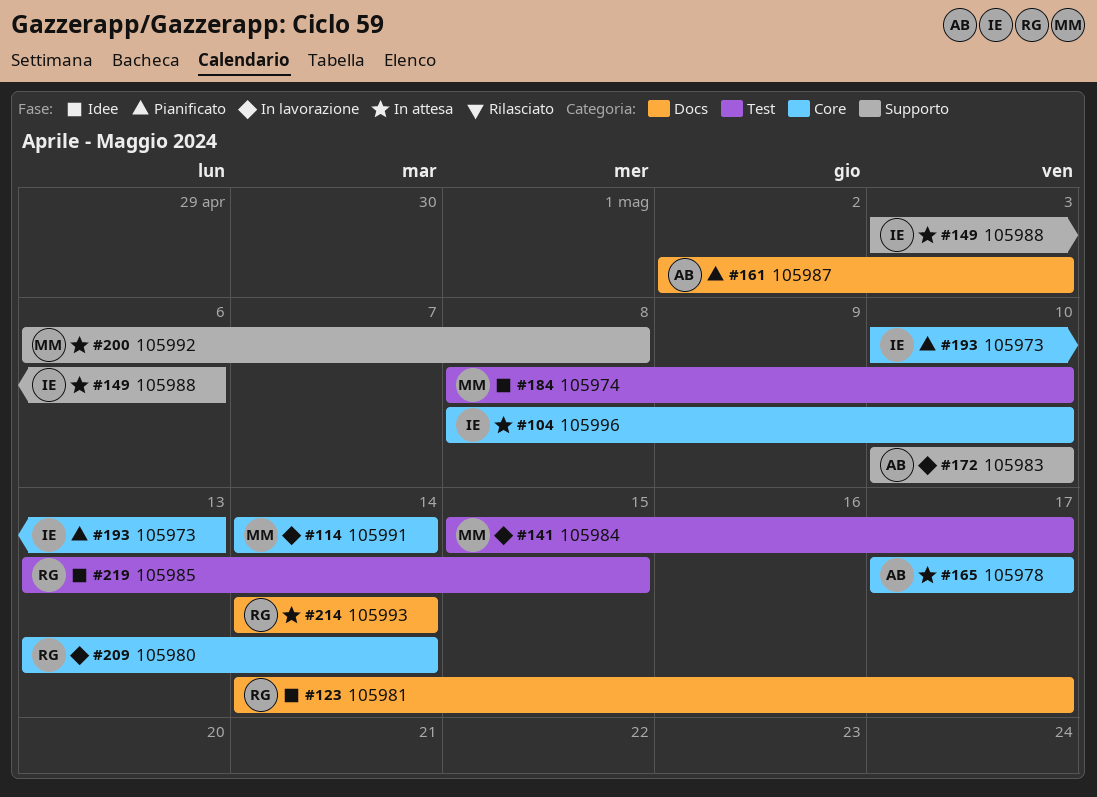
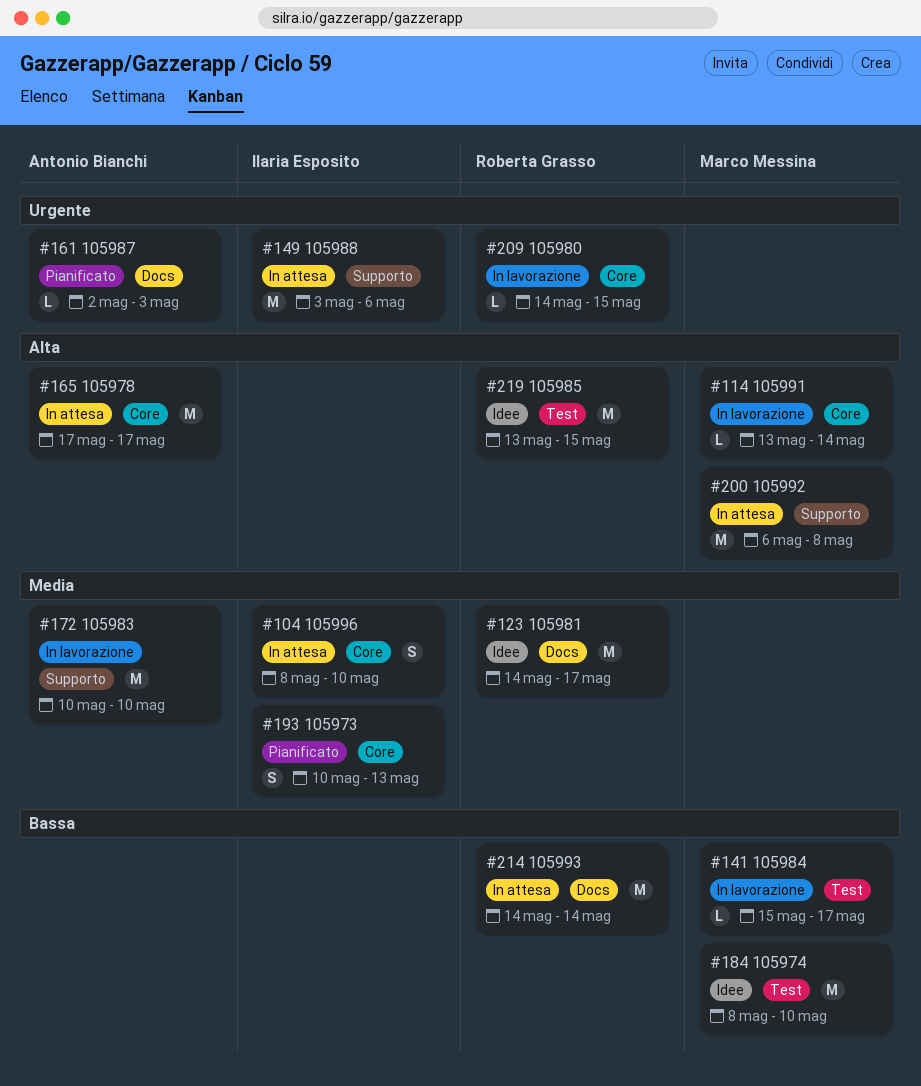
#114, start: May 14 -> May 13
#209, start: May 13 -> May 14
#209, due: May 14 -> May 15

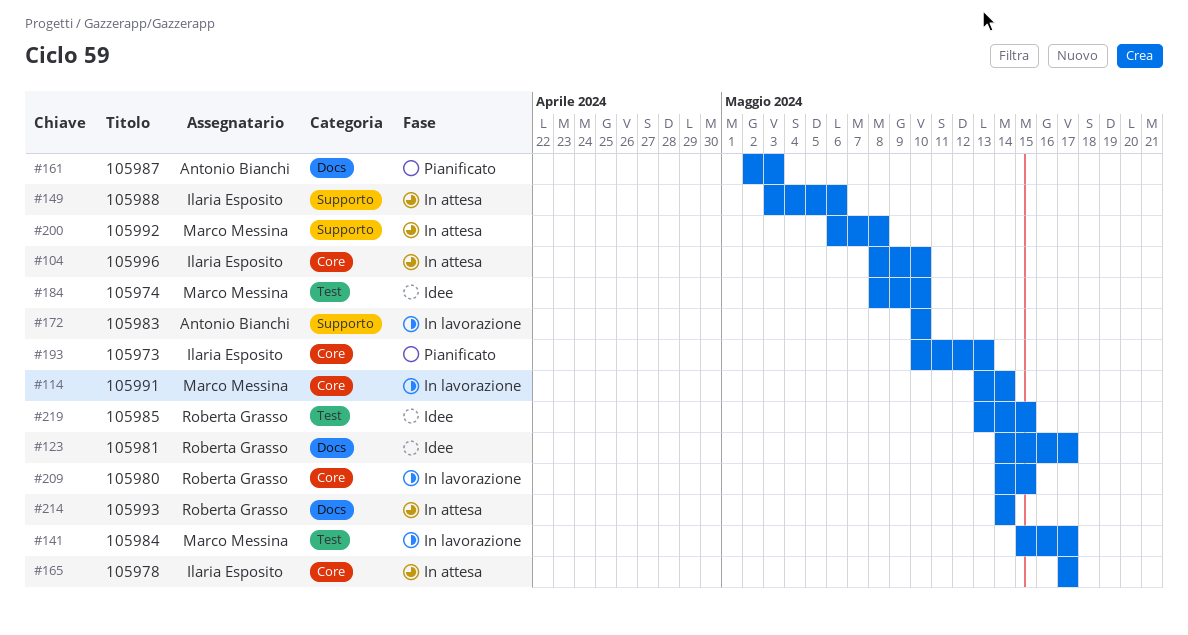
#165, owner: Antonio Bianchi -> Ilaria Esposito

